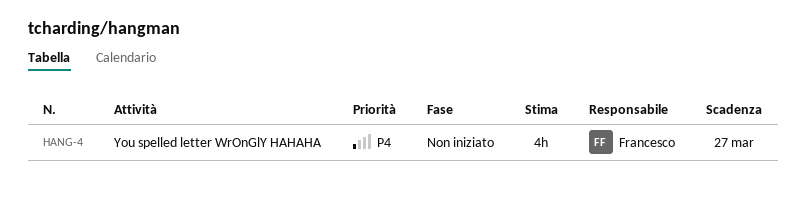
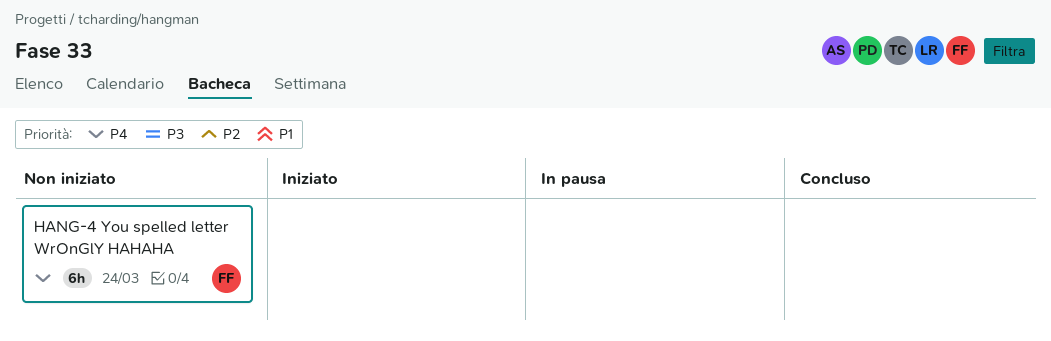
HANG-4, estimate: 4h -> 6h
HANG-4, due: Mar 27 -> Mar 24

